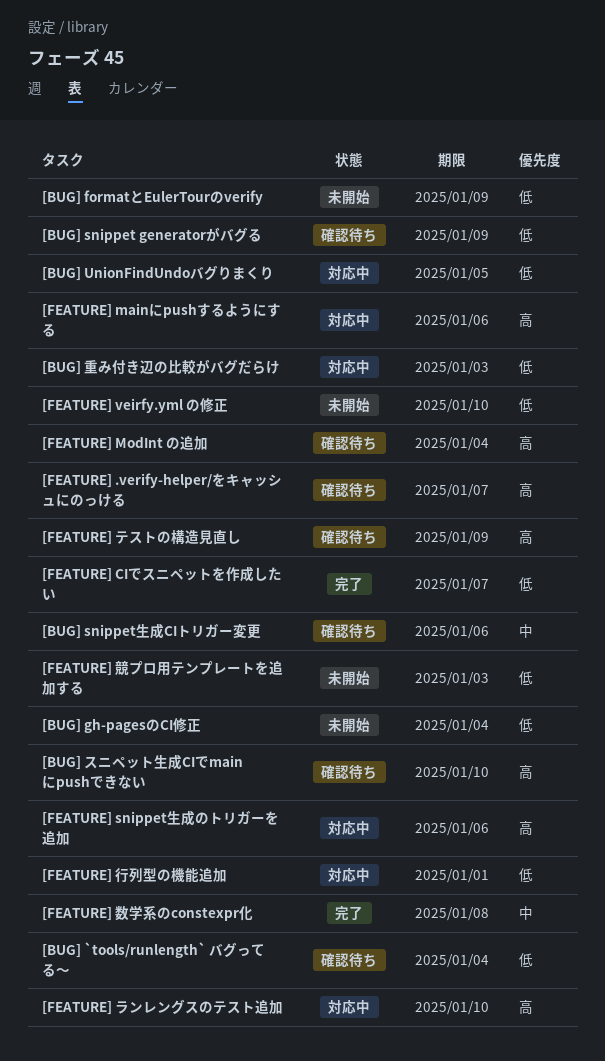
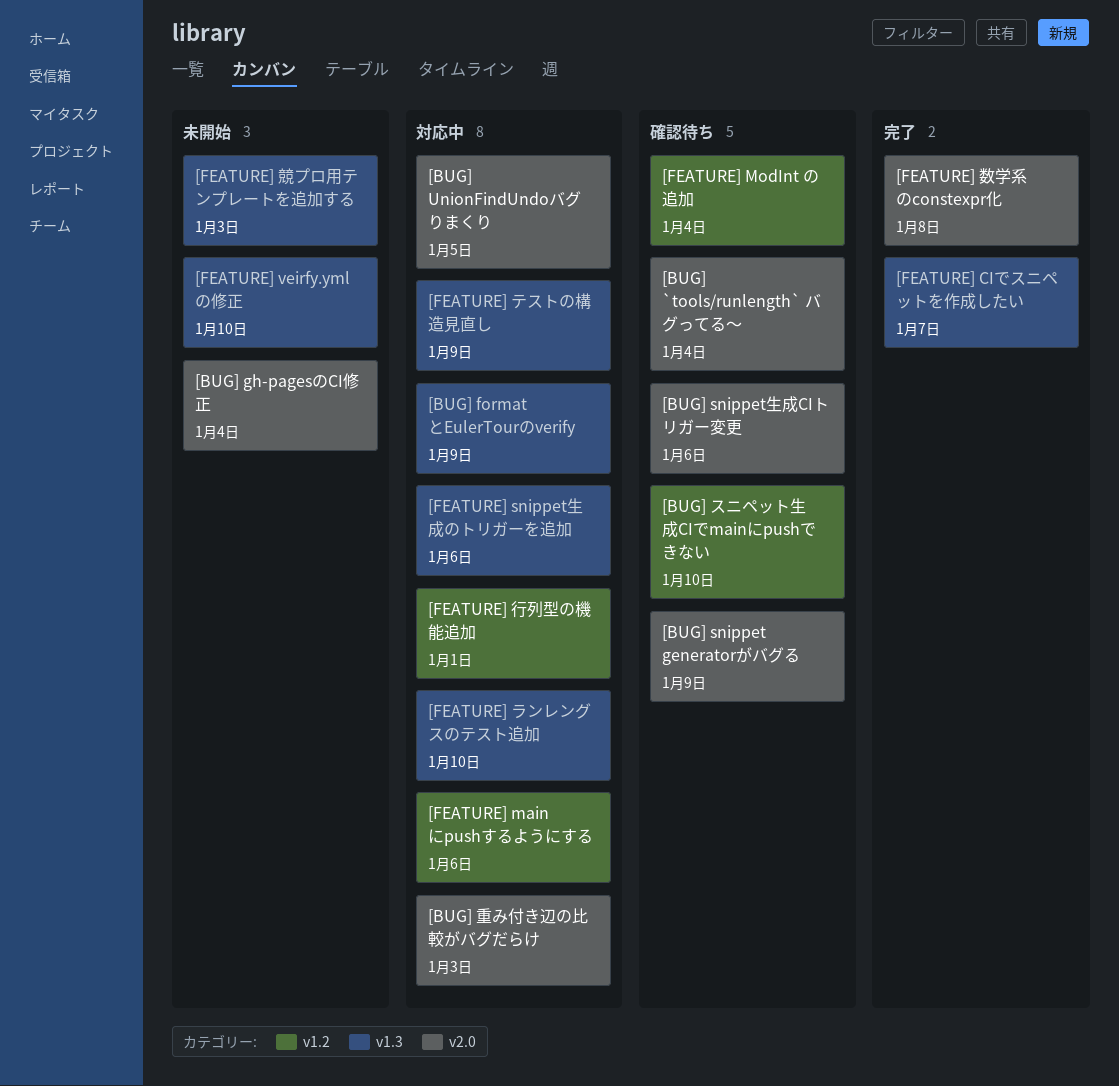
[BUG] formatとEulerTourのverify, status: 未開始 -> 対応中
[FEATURE] .verify-helper/をキャッシュにのっける: present -> none
[FEATURE] テストの構造見直し, status: 確認待ち -> 対応中

